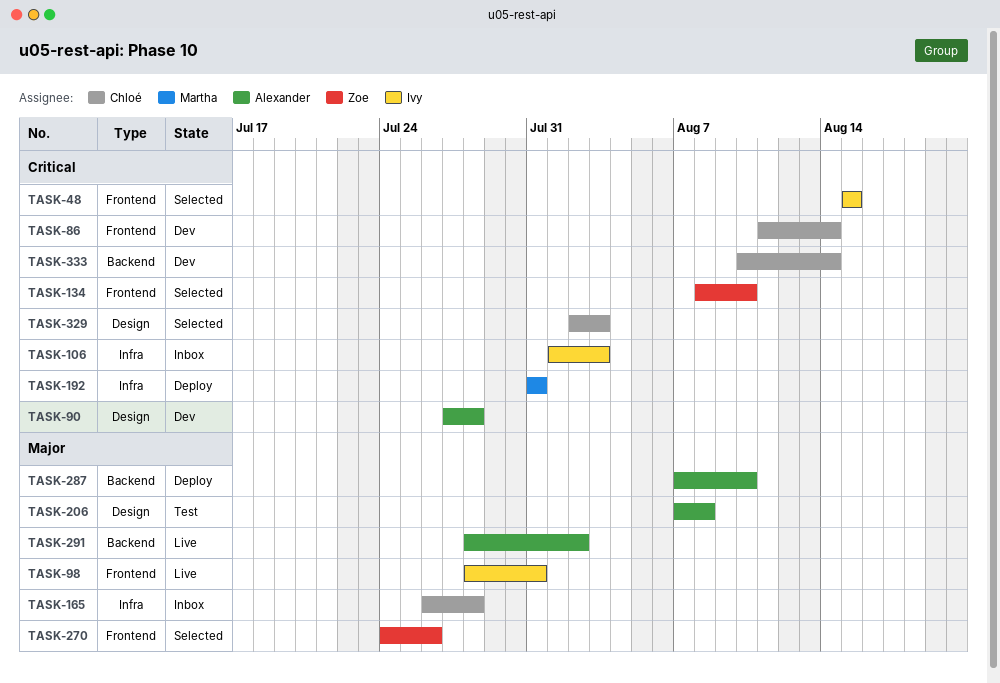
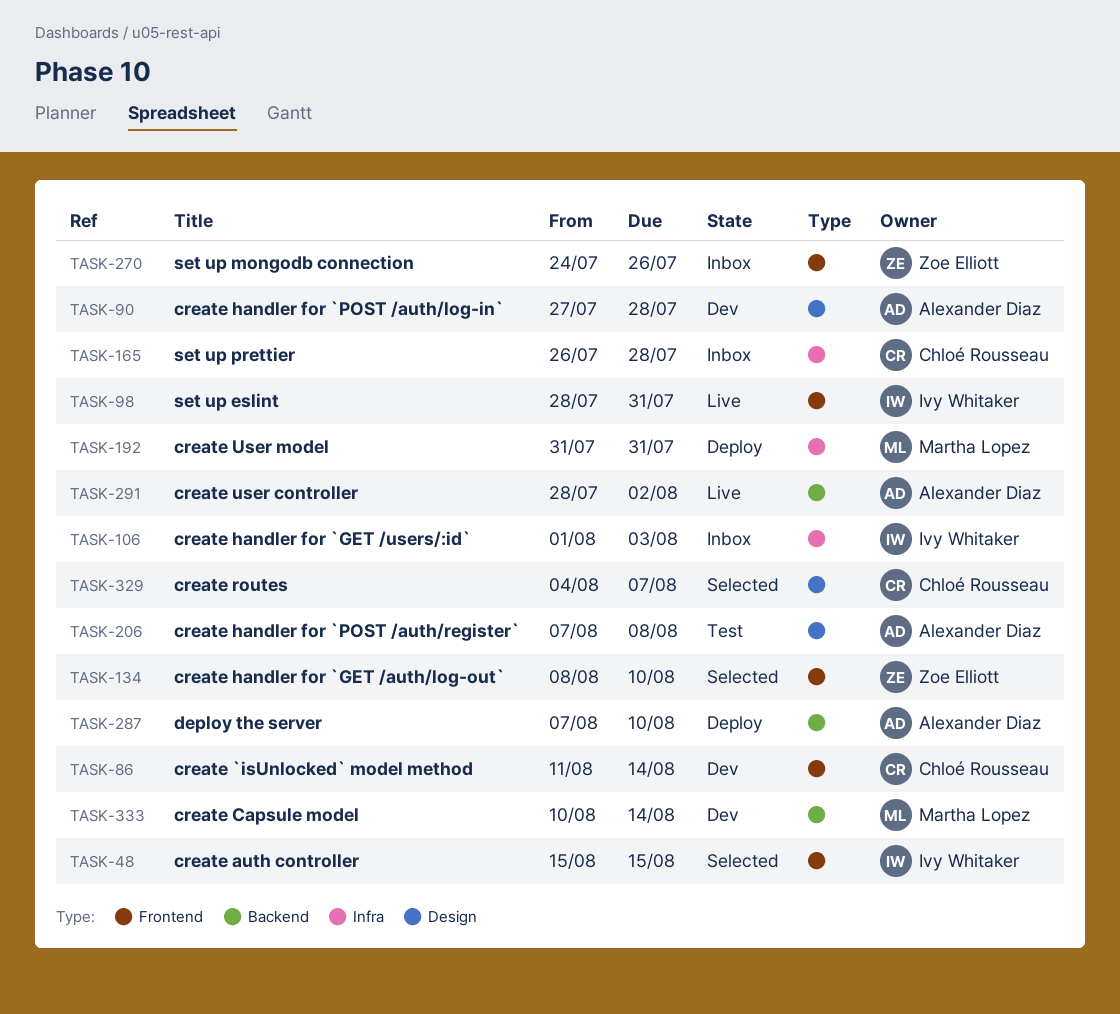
TASK-270, status: Selected -> Inbox
TASK-329, start: Aug 2 -> Aug 4
TASK-329, due: Aug 3 -> Aug 7
TASK-333, owner: Chloé Rousseau -> Martha Lopez

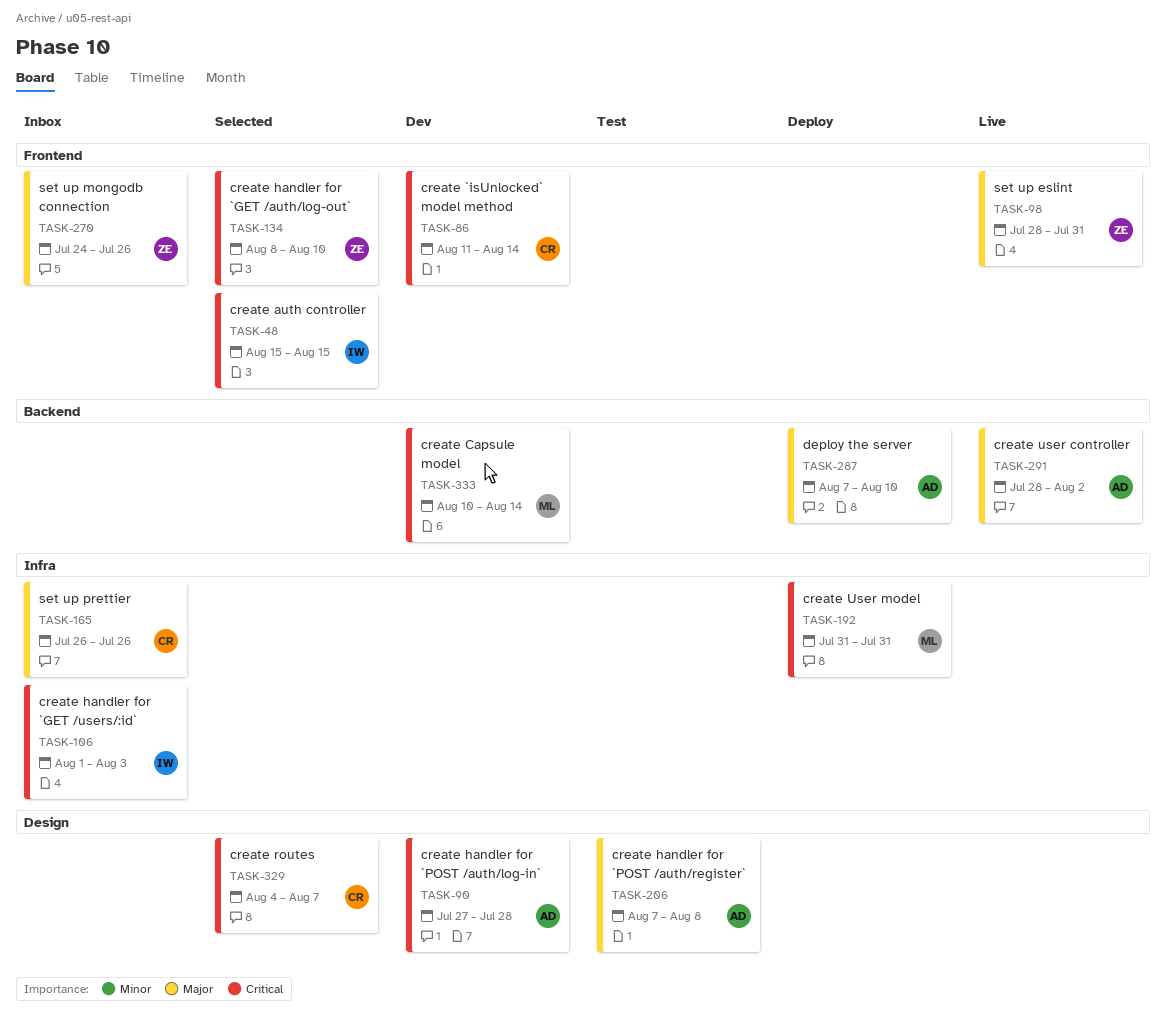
TASK-98, owner: Ivy Whitaker -> Zoe Elliott
TASK-165, due: Jul 28 -> Jul 26

